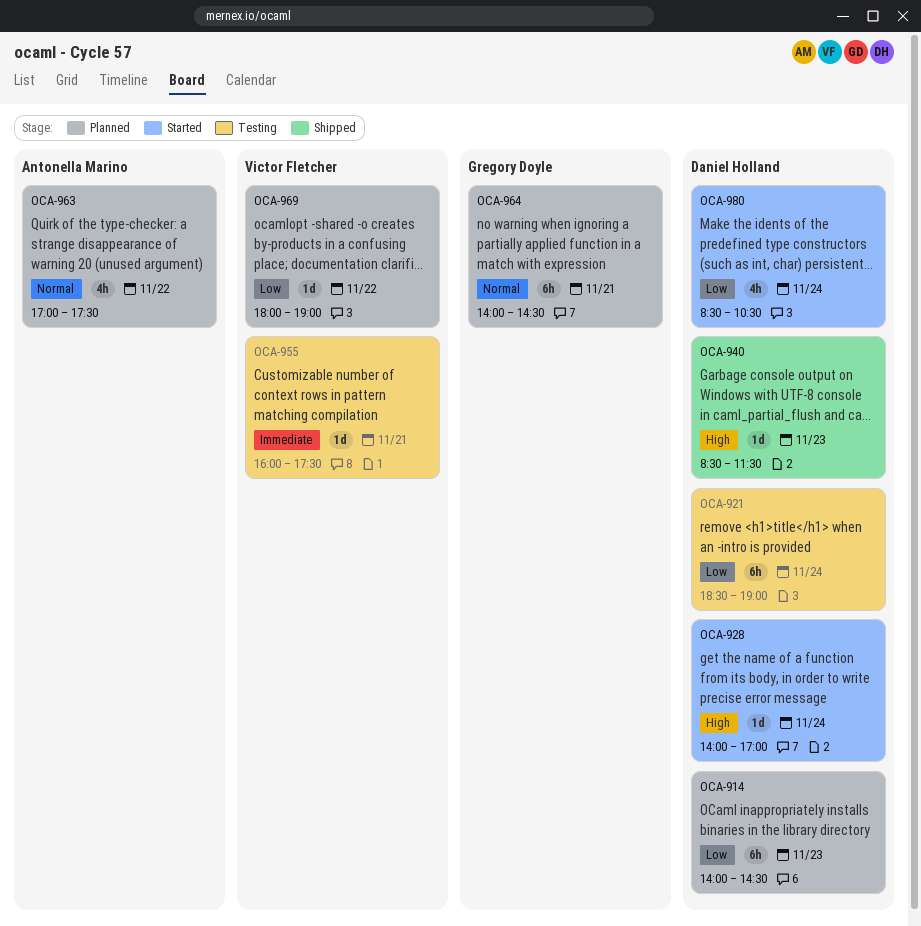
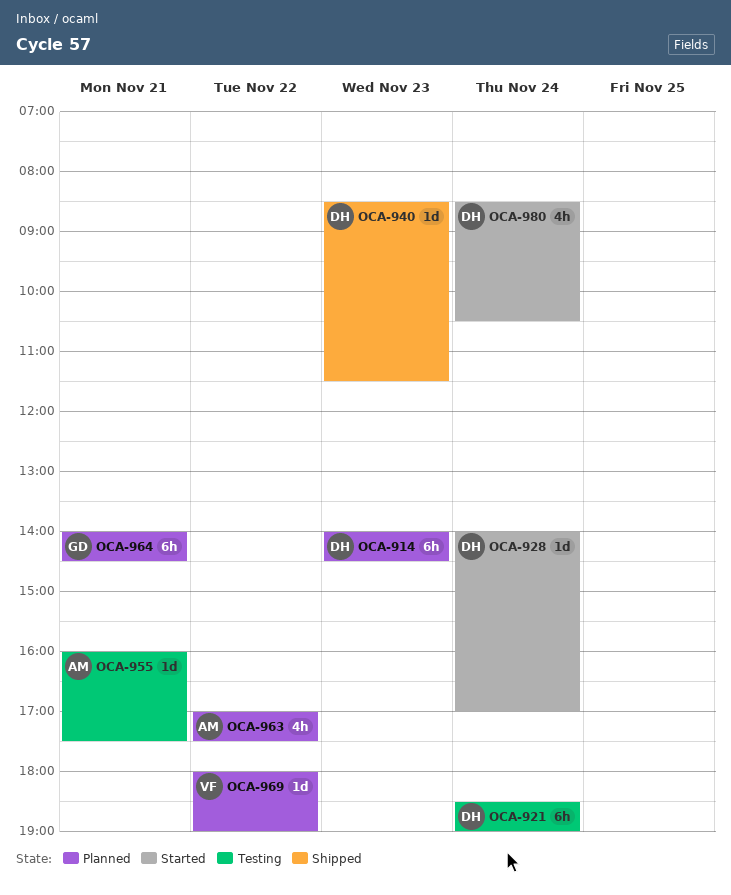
OCA-955, owner: Victor Fletcher -> Antonella Marino

